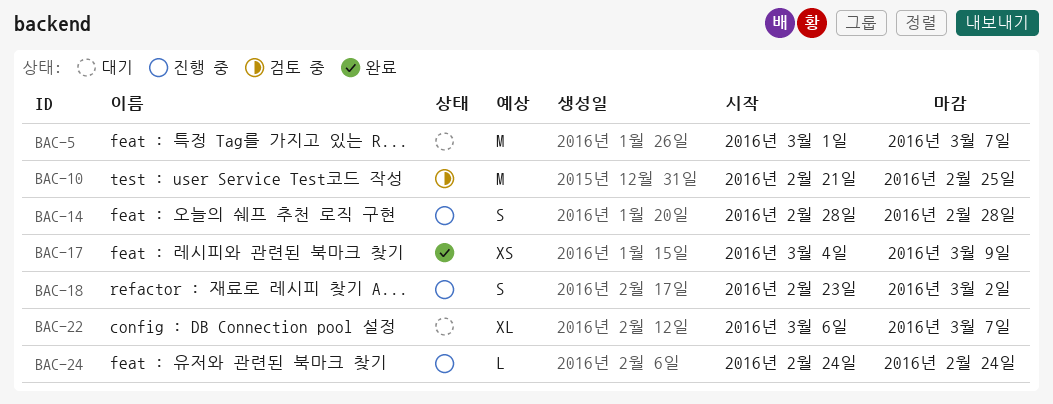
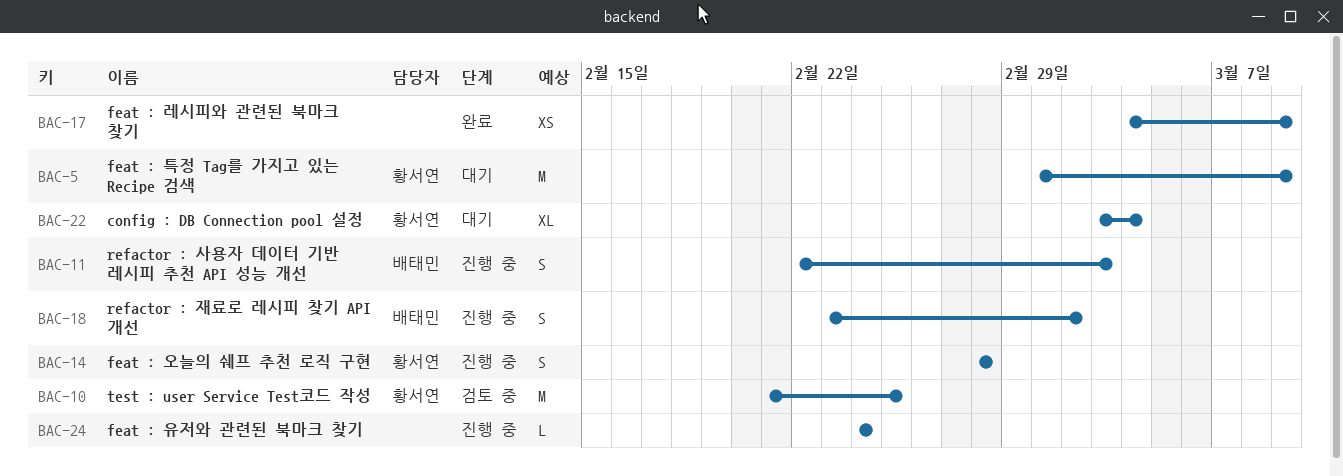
BAC-5, due: Mar 7 -> Mar 9
BAC-11: none -> present
BAC-22, start: Mar 6 -> Mar 3
BAC-22, due: Mar 7 -> Mar 4

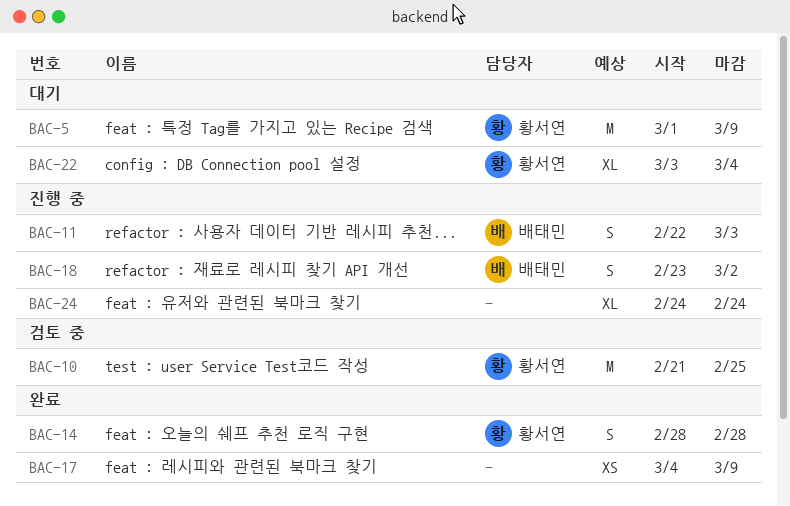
BAC-14, status: 진행 중 -> 완료
BAC-24, estimate: L -> XL

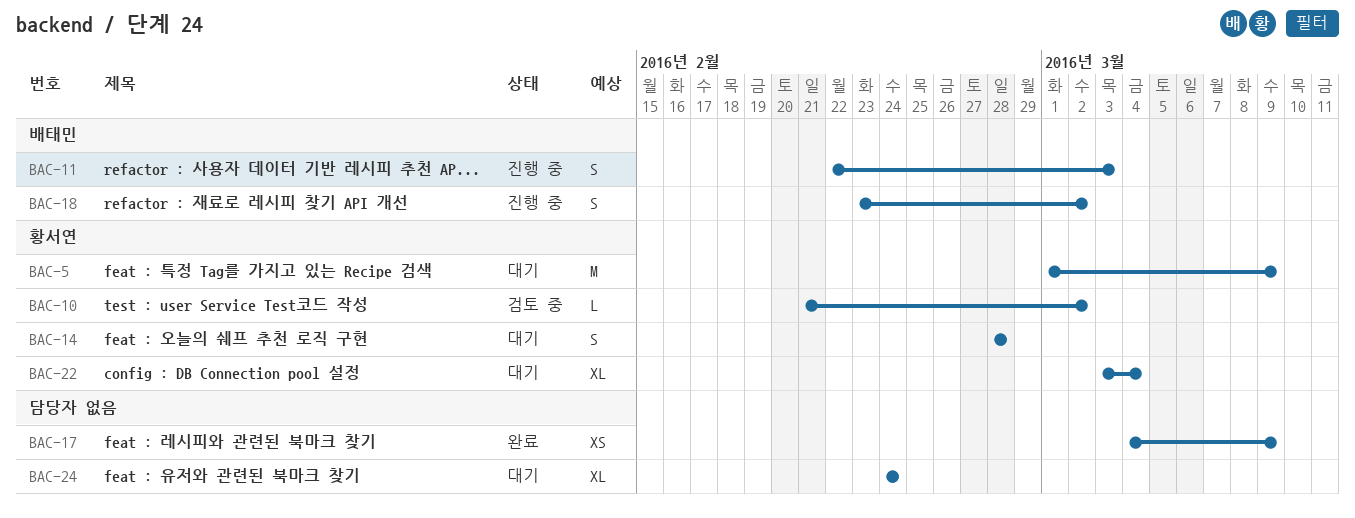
BAC-10, estimate: M -> L
BAC-10, due: Feb 25 -> Mar 2
BAC-14, status: 완료 -> 대기
BAC-24, status: 진행 중 -> 대기

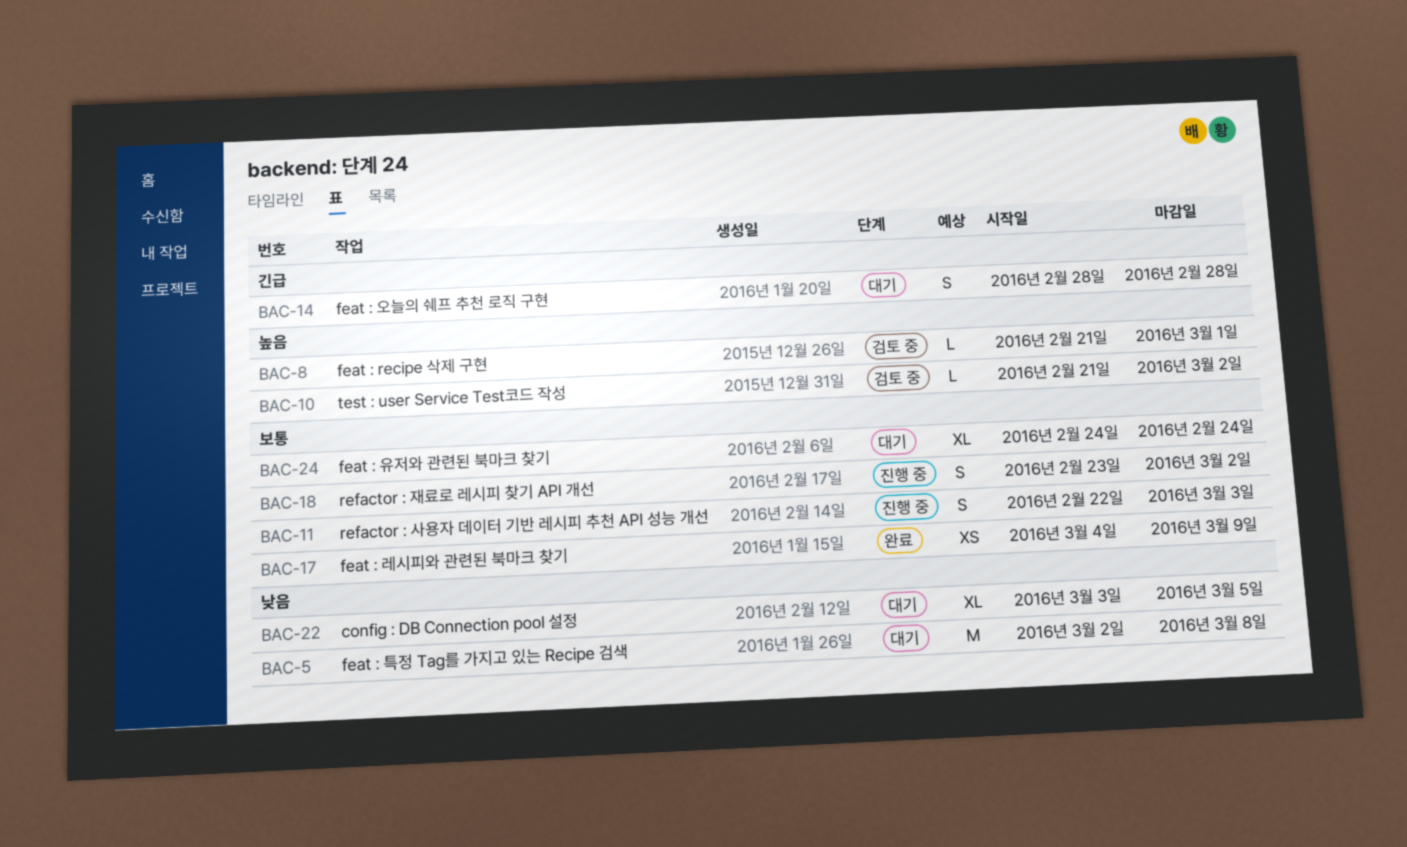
BAC-5, start: Mar 1 -> Mar 2
BAC-5, due: Mar 9 -> Mar 8
BAC-8: none -> present
BAC-22, due: Mar 4 -> Mar 5

